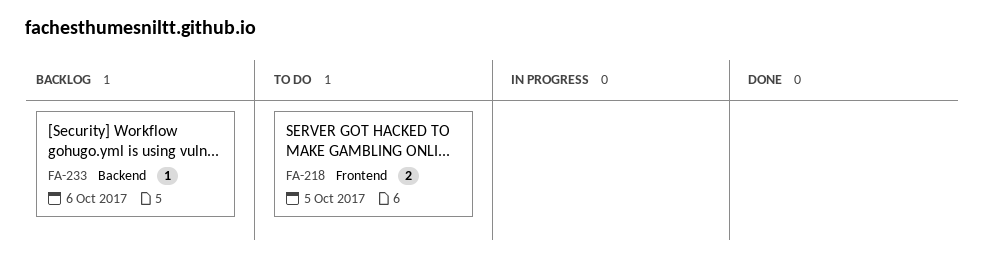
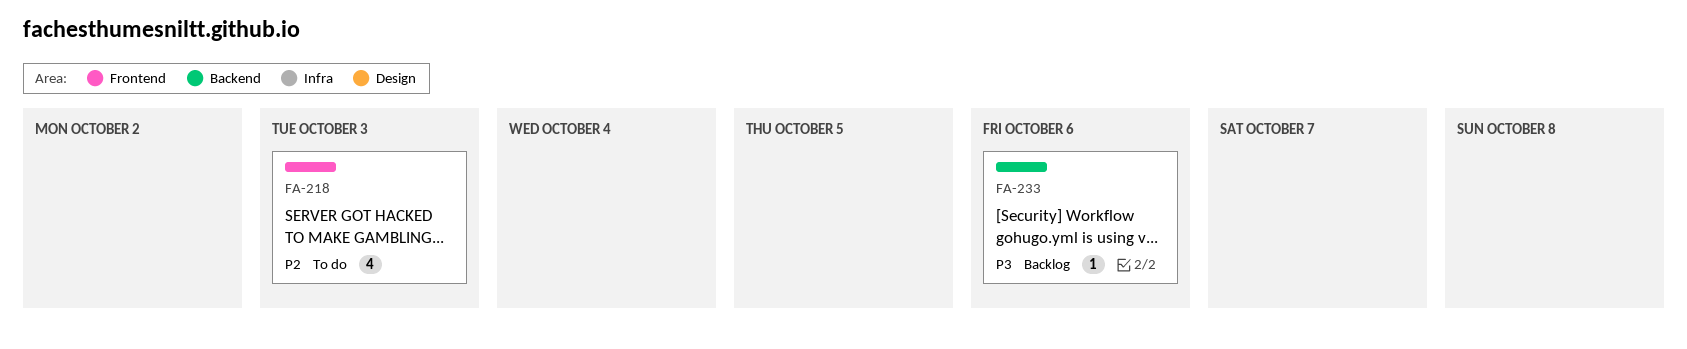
FA-218, estimate: 2 -> 4
FA-218, due: Oct 5 -> Oct 3

